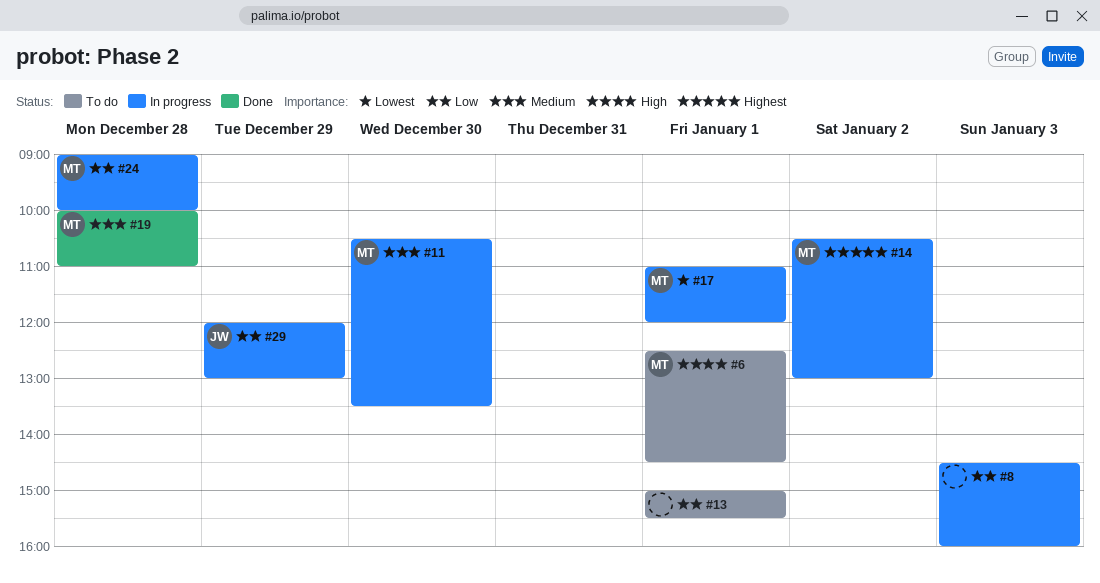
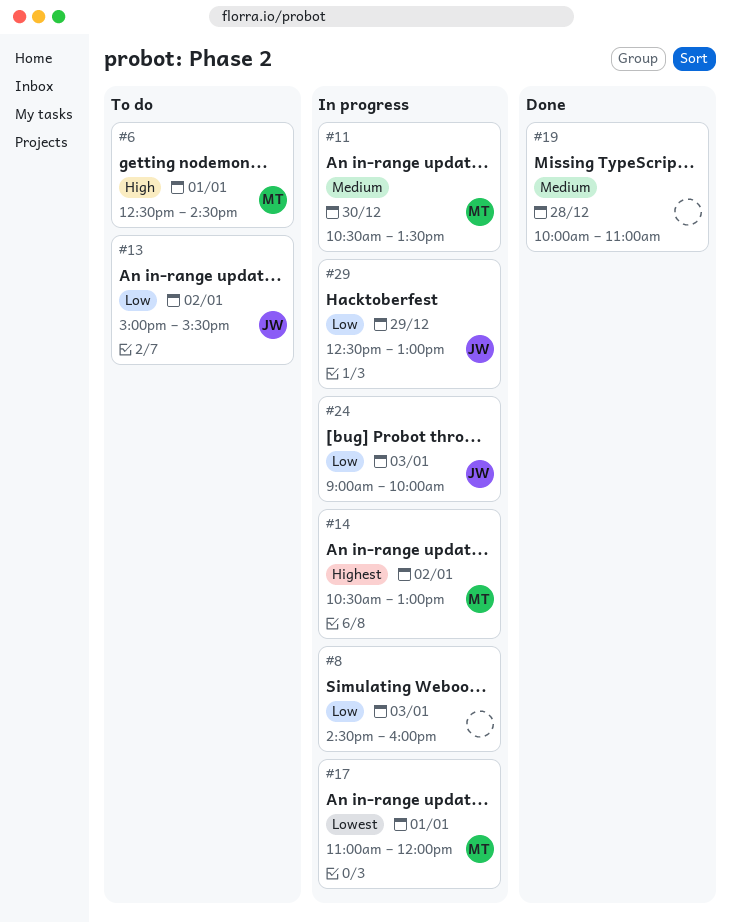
#13, owner: none -> JW
#13, day: Jan 1 -> Jan 2
#19, owner: MT -> none
#24, owner: MT -> JW
#24, day: Dec 28 -> Jan 3
#29, begins: 12:00 -> 12:30

